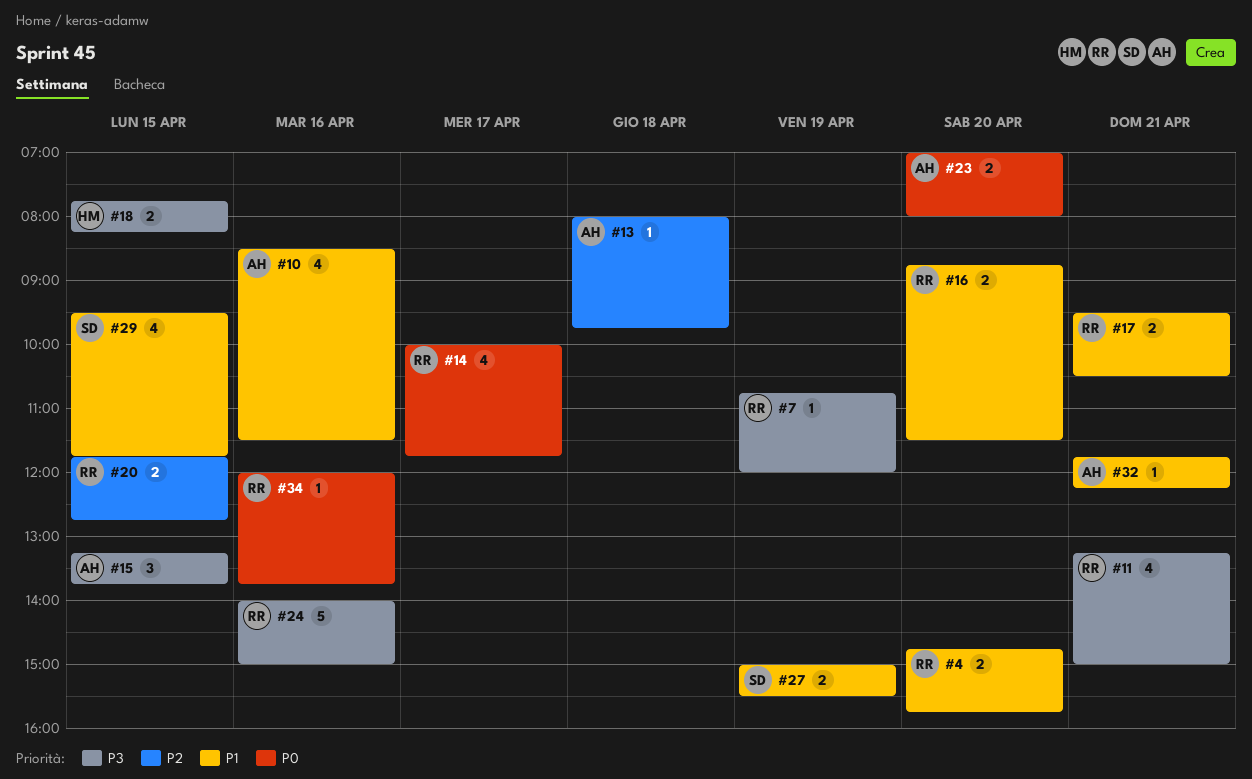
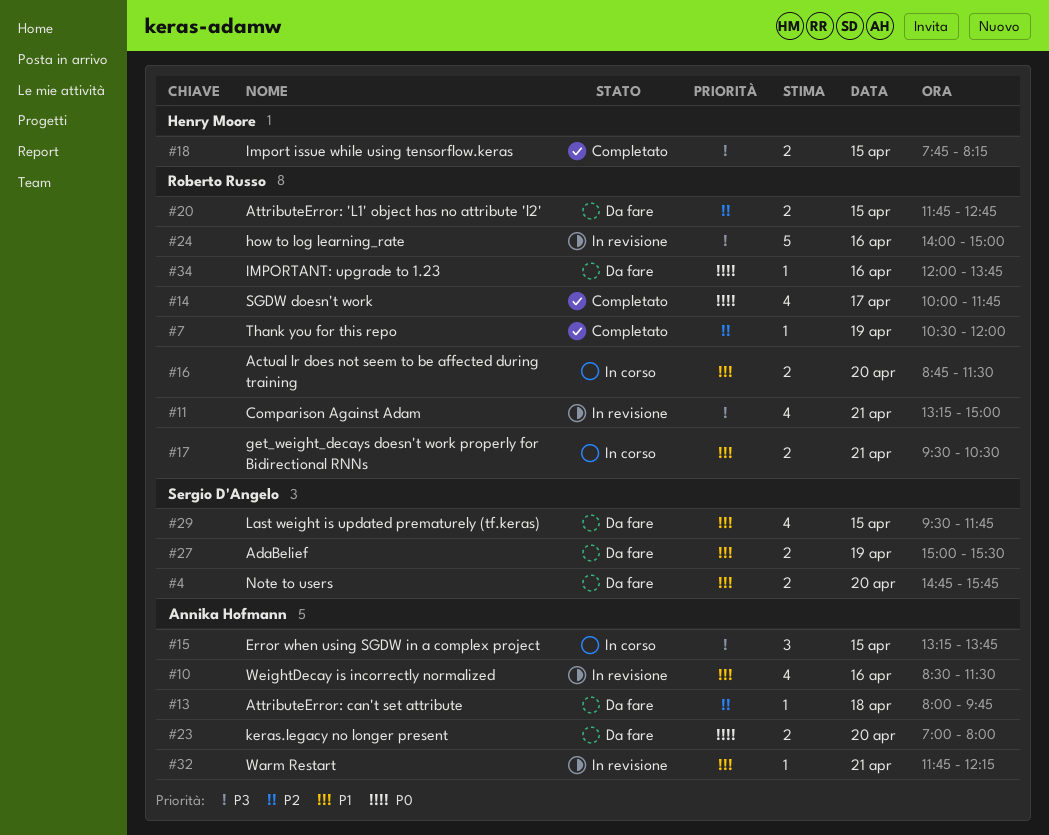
#4, owner: Roberto Russo -> Sergio D'Angelo
#7, priority: P3 -> P2
#7, begins: 10:45 -> 10:30

